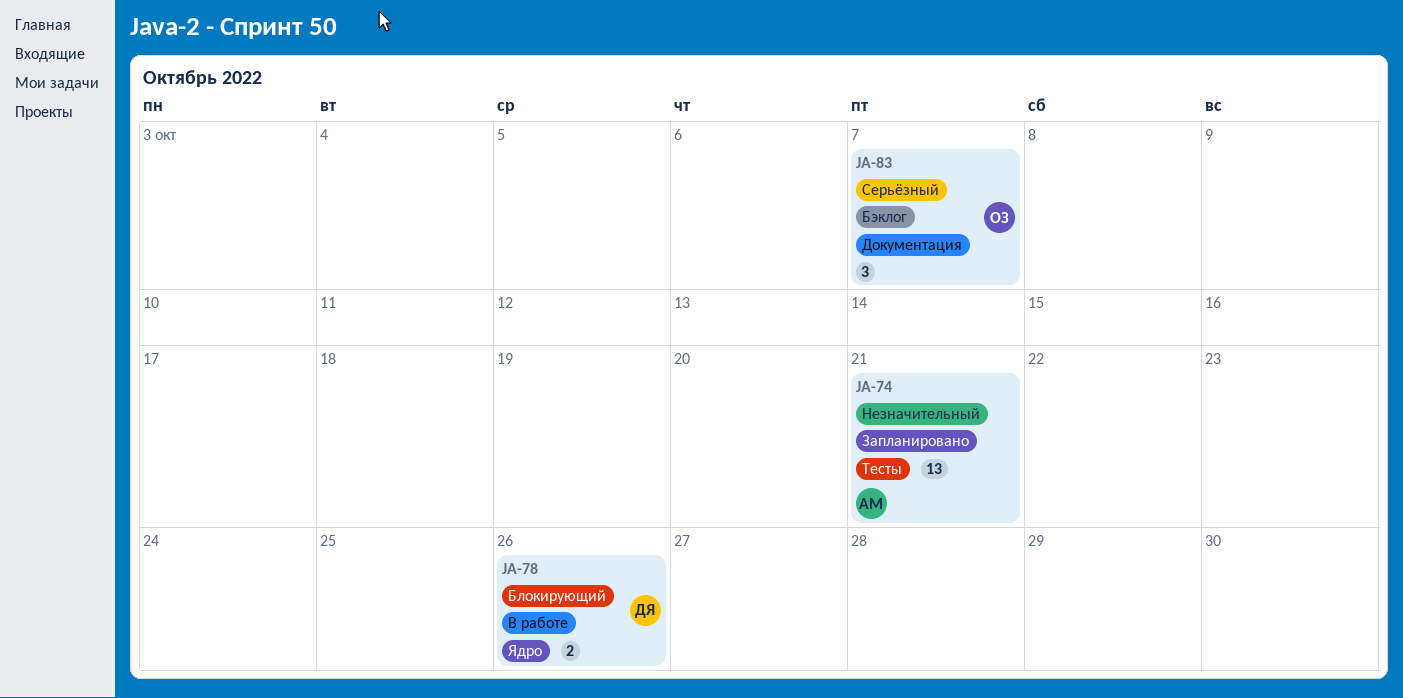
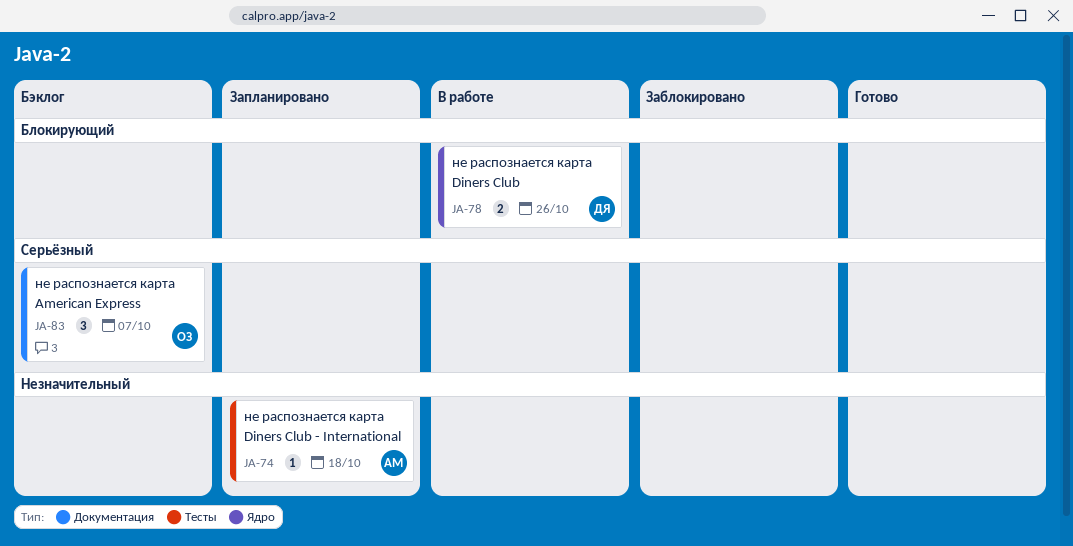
JA-74, estimate: 13 -> 1
JA-74, due: Oct 21 -> Oct 18

